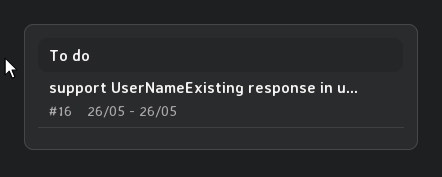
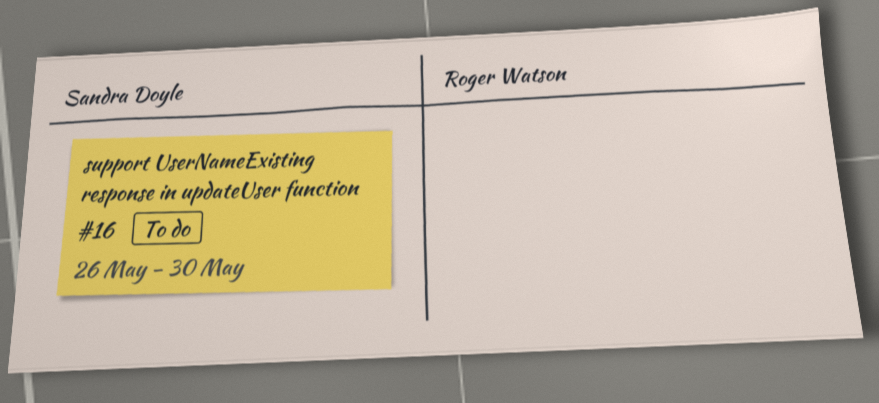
#16, due: May 26 -> May 30

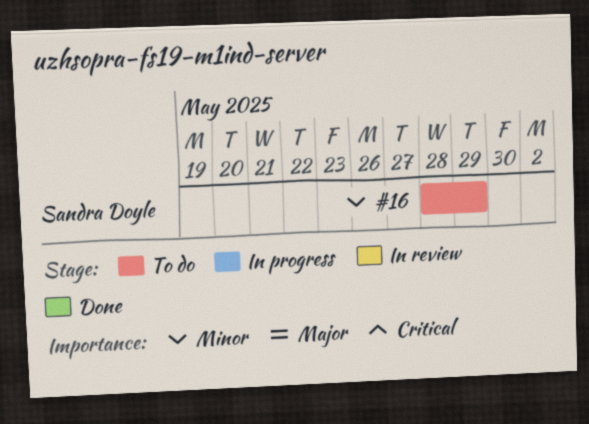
#16, start: May 26 -> May 28
#16, due: May 30 -> May 29

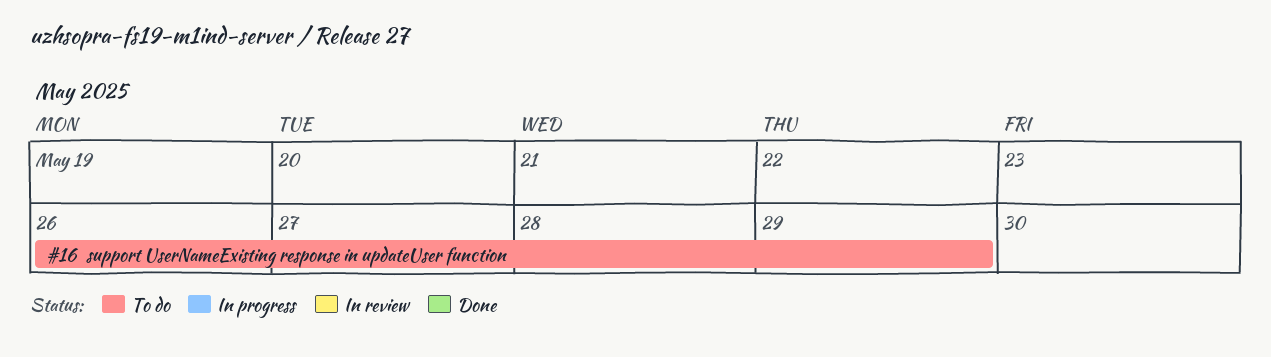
#16, start: May 28 -> May 26

